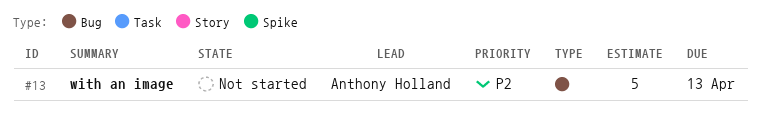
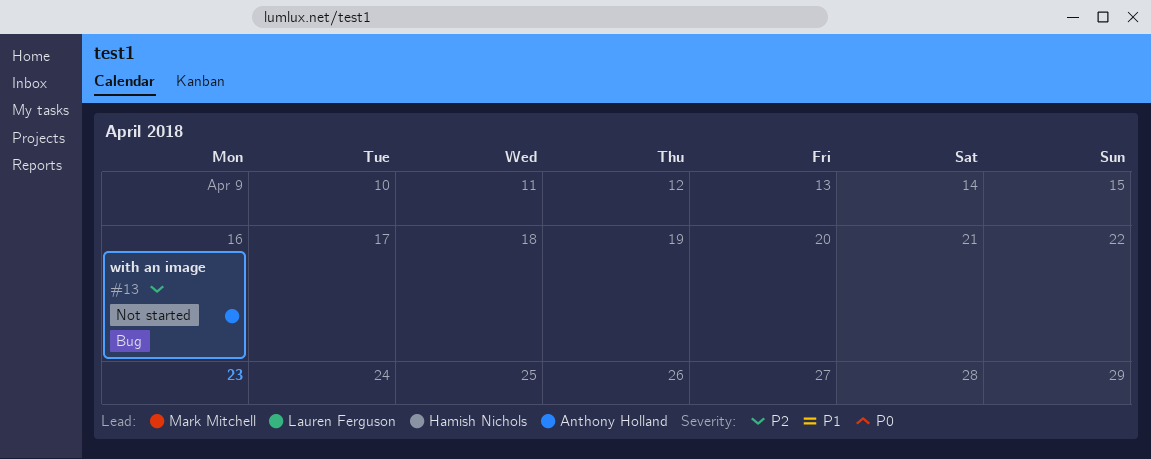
#13, due: Apr 13 -> Apr 16

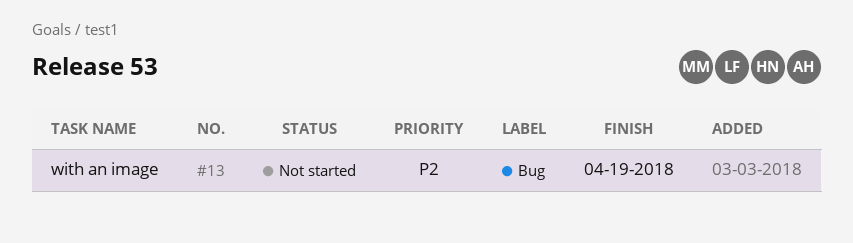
#13, due: Apr 16 -> Apr 19

